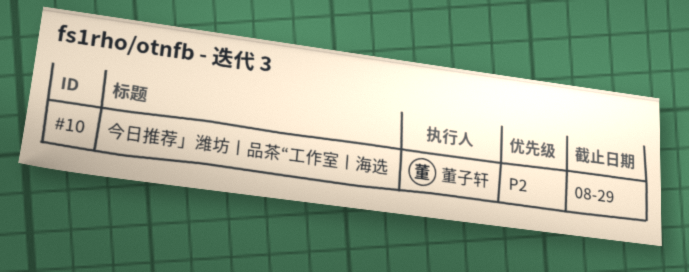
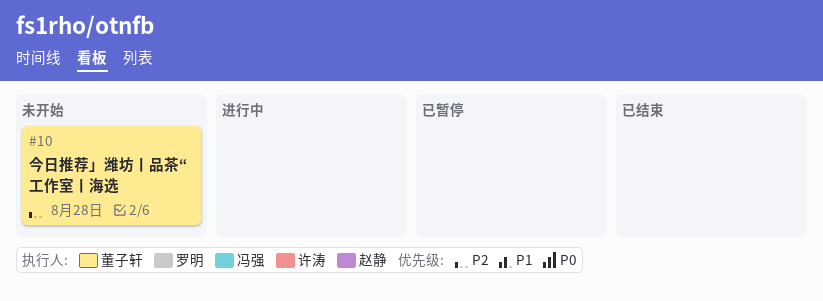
#10, due: Aug 29 -> Aug 28

